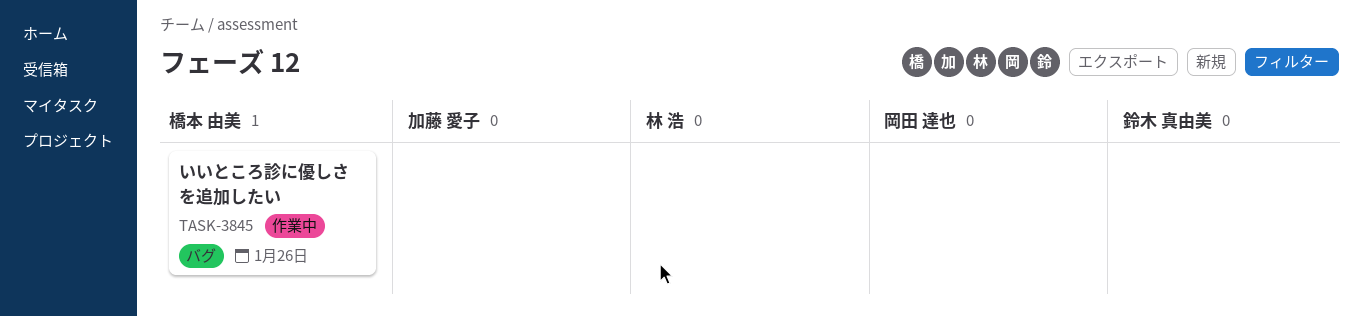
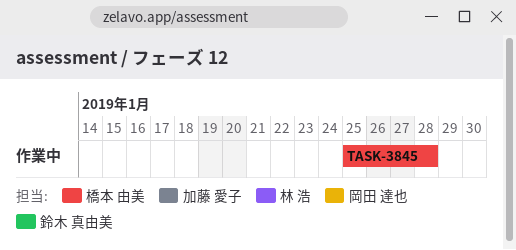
TASK-3845, due: Jan 26 -> Jan 28

